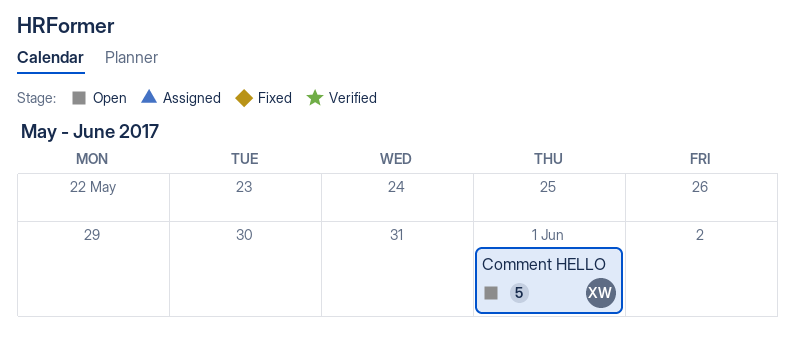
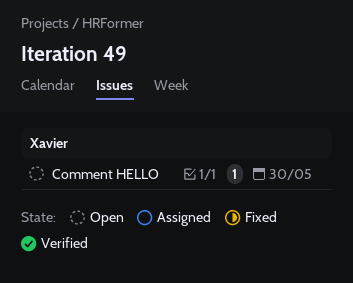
Comment HELLO, estimate: 5 -> 1
Comment HELLO, due: Jun 1 -> May 30

